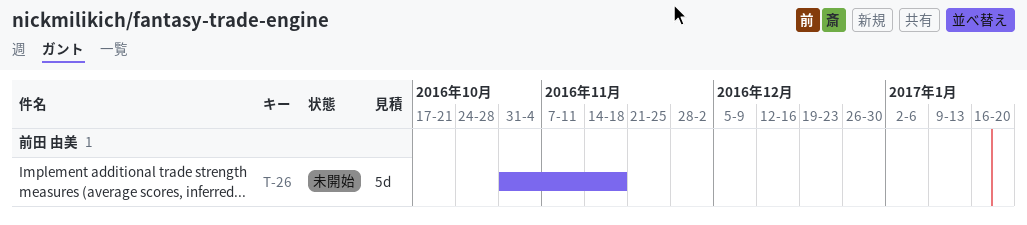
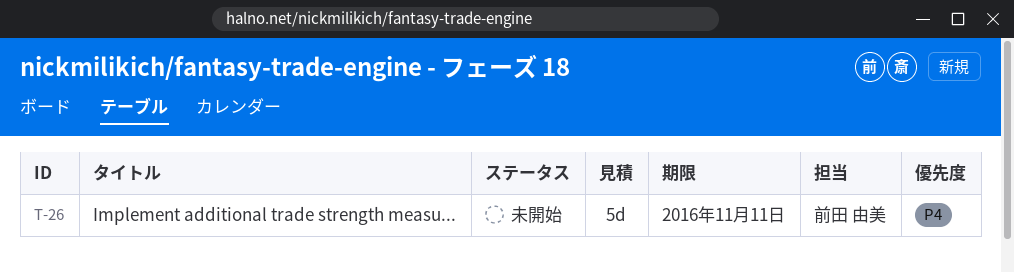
T-26, due: Nov 18 -> Nov 11

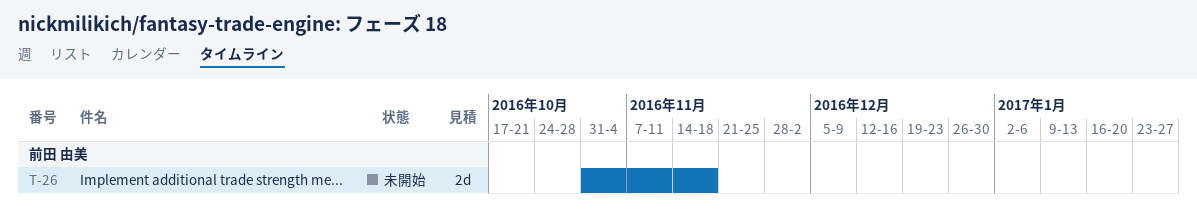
T-26, estimate: 5d -> 2d
T-26, due: Nov 11 -> Nov 18

